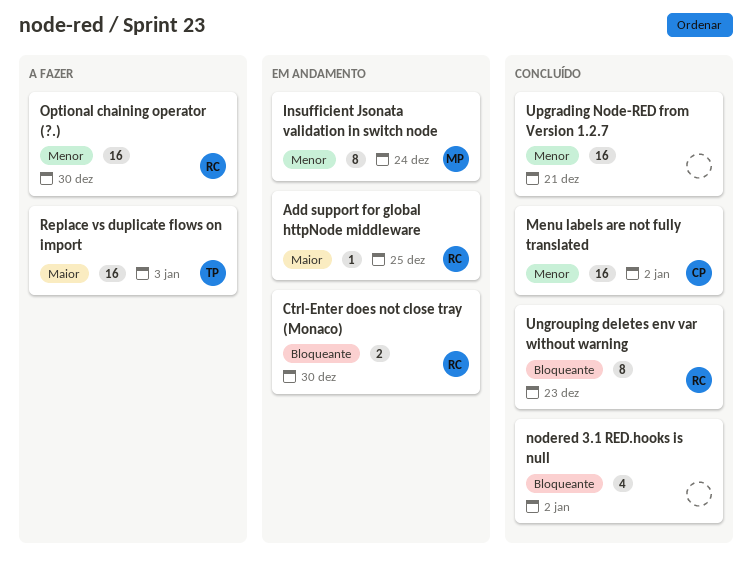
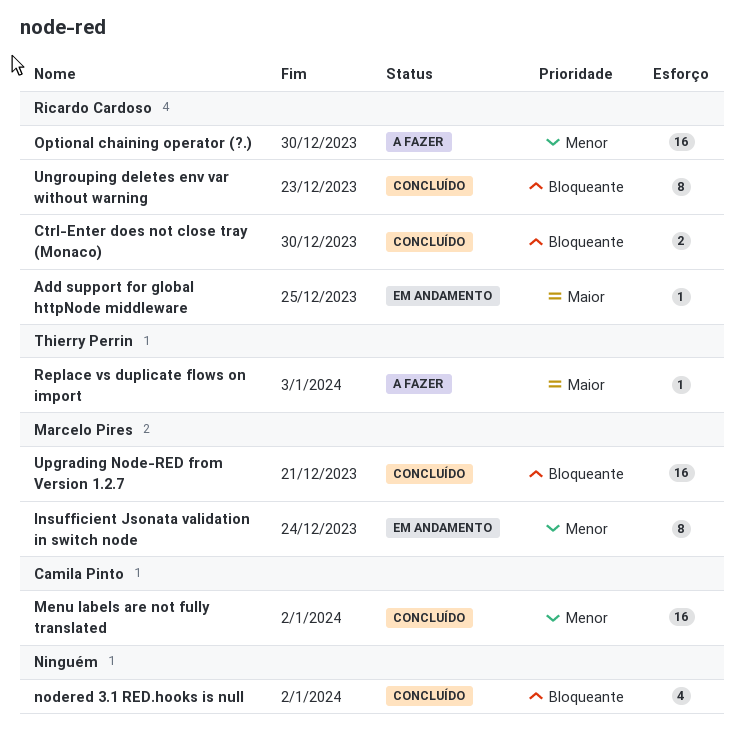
Ctrl-Enter does not close tray (Monaco), status: Em andamento -> Concluído
Replace vs duplicate flows on import, estimate: 16 -> 1
Upgrading Node-RED from Version 1.2.7, owner: none -> Marcelo Pires
Upgrading Node-RED from Version 1.2.7, priority: Menor -> Bloqueante

